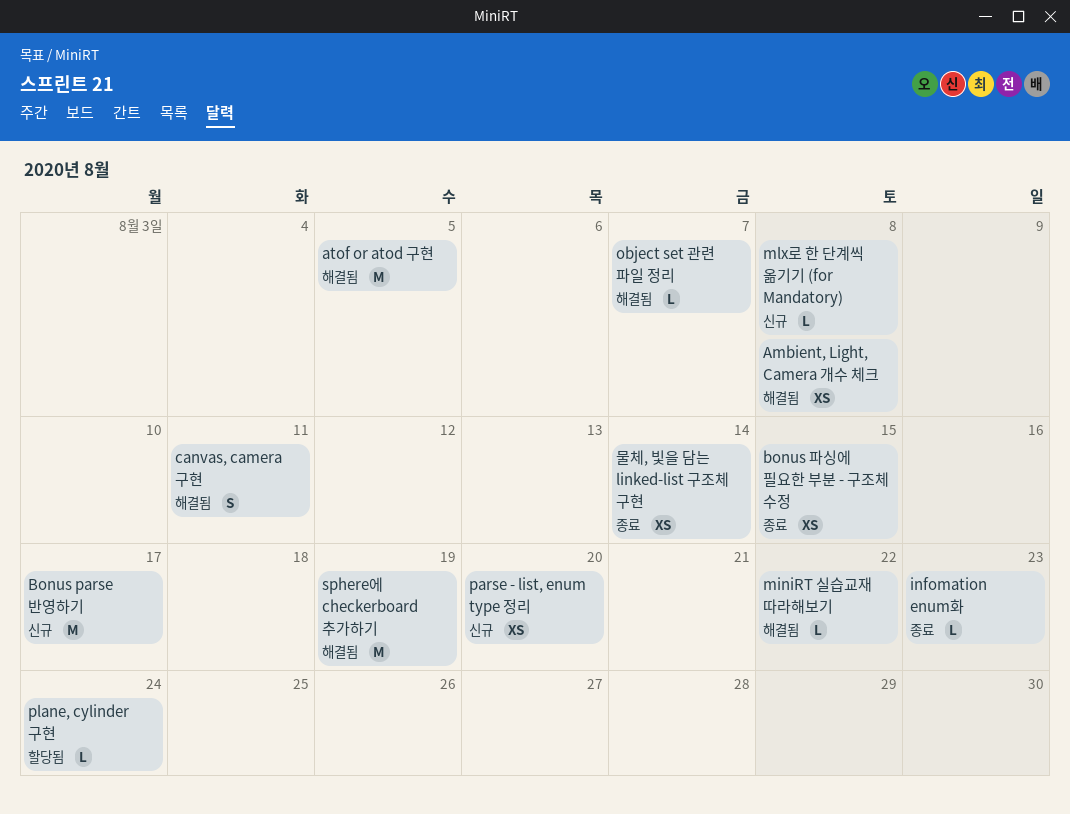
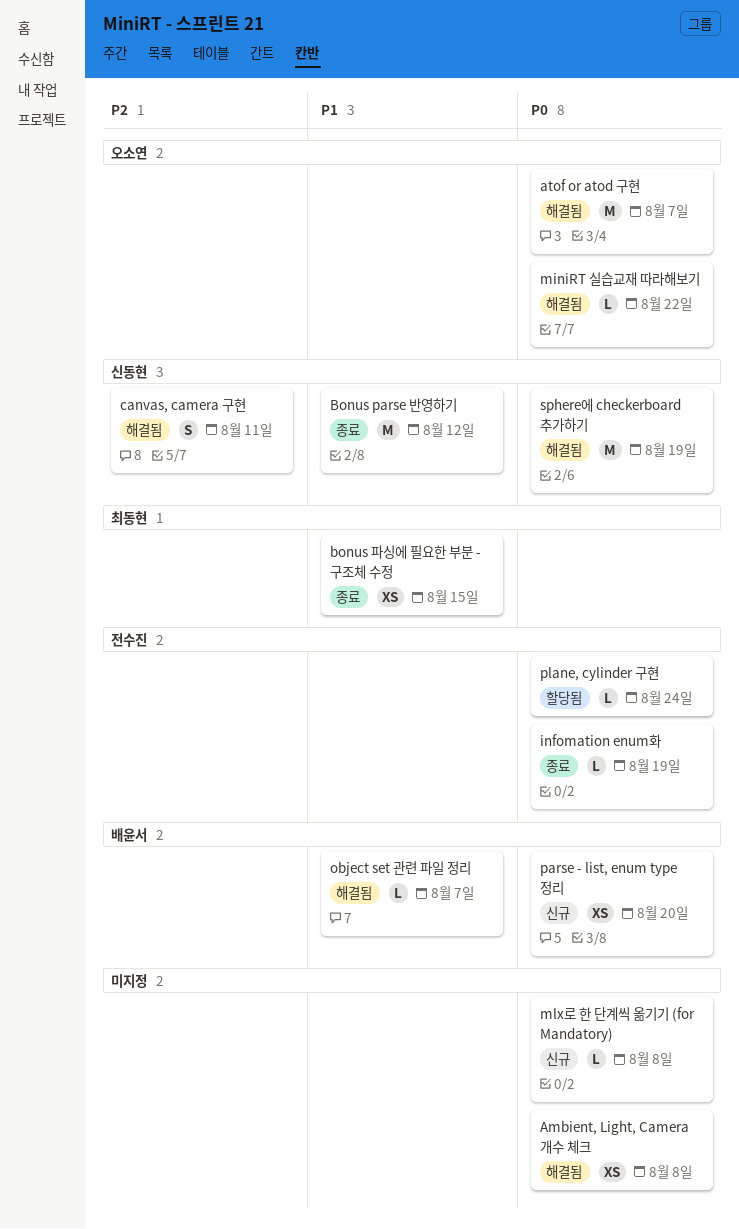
atof or atod 구현, due: Aug 5 -> Aug 7
Bonus parse 반영하기, status: 신규 -> 종료
Bonus parse 반영하기, due: Aug 17 -> Aug 12
infomation enum화, due: Aug 23 -> Aug 19
물체, 빛을 담는 linked-list 구조체 구현: present -> none

